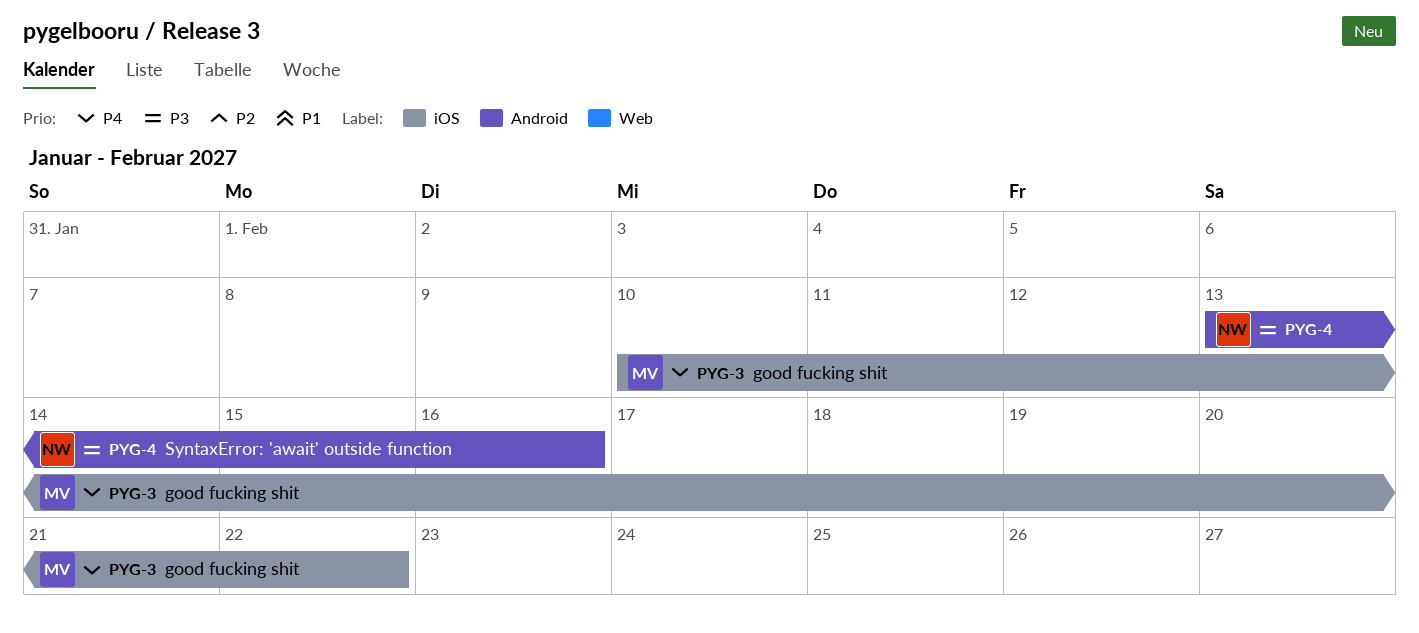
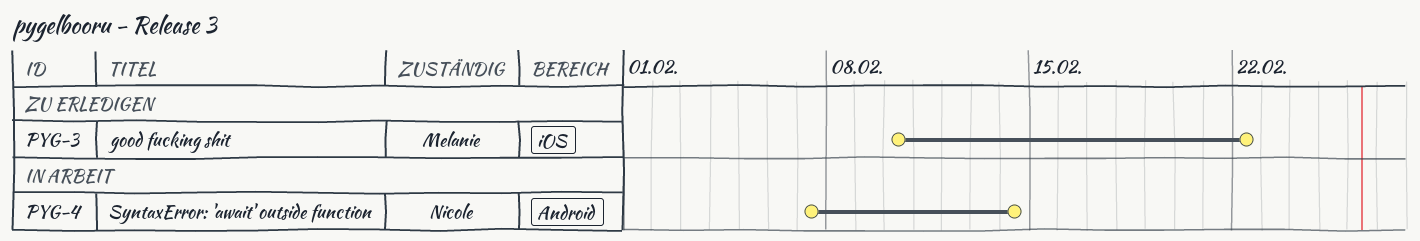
PYG-4, start: Feb 13 -> Feb 7
PYG-4, due: Feb 16 -> Feb 14

